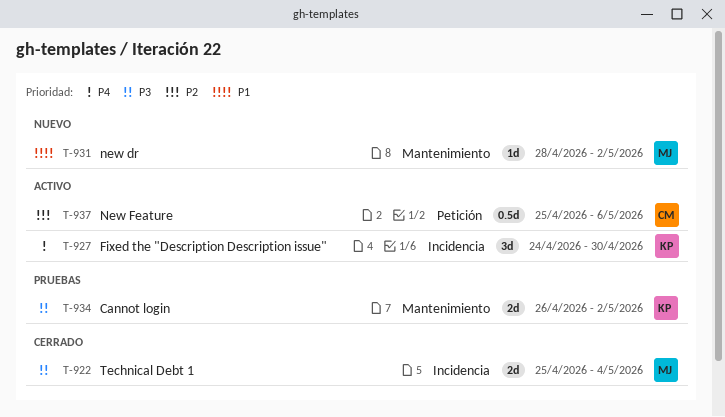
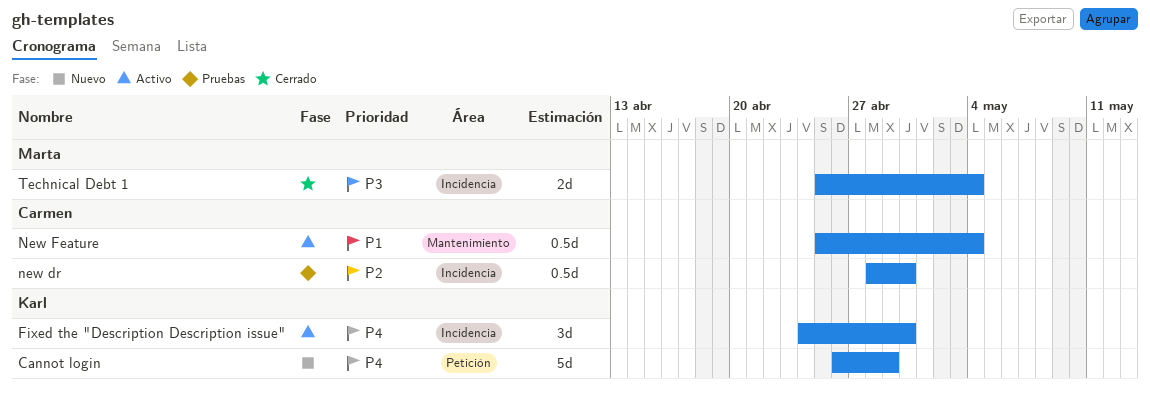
Cannot login, status: Pruebas -> Nuevo
Cannot login, priority: P3 -> P4
Cannot login, label: Mantenimiento -> Petición
Cannot login, estimate: 2d -> 5d
Cannot login, due: May 2 -> Apr 29
new dr, status: Nuevo -> Pruebas
new dr, owner: Marta -> Carmen
new dr, priority: P1 -> P2
new dr, label: Mantenimiento -> Incidencia
new dr, estimate: 1d -> 0.5d
new dr, due: May 2 -> Apr 30
New Feature, priority: P2 -> P1
New Feature, label: Petición -> Mantenimiento
New Feature, due: May 6 -> May 4

